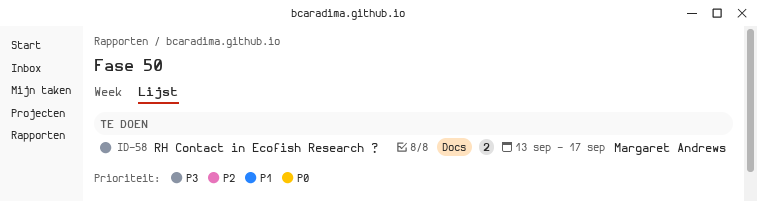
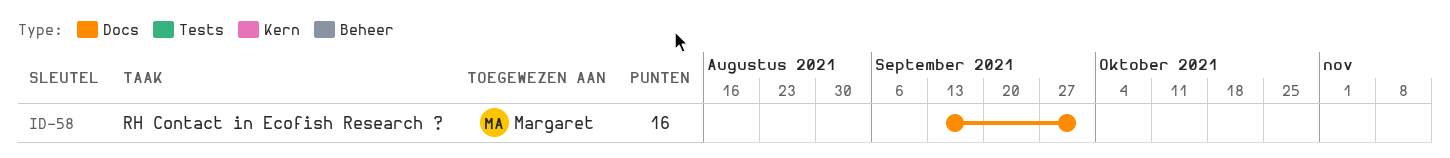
ID-58, estimate: 2 -> 16
ID-58, due: Sep 17 -> Oct 1

